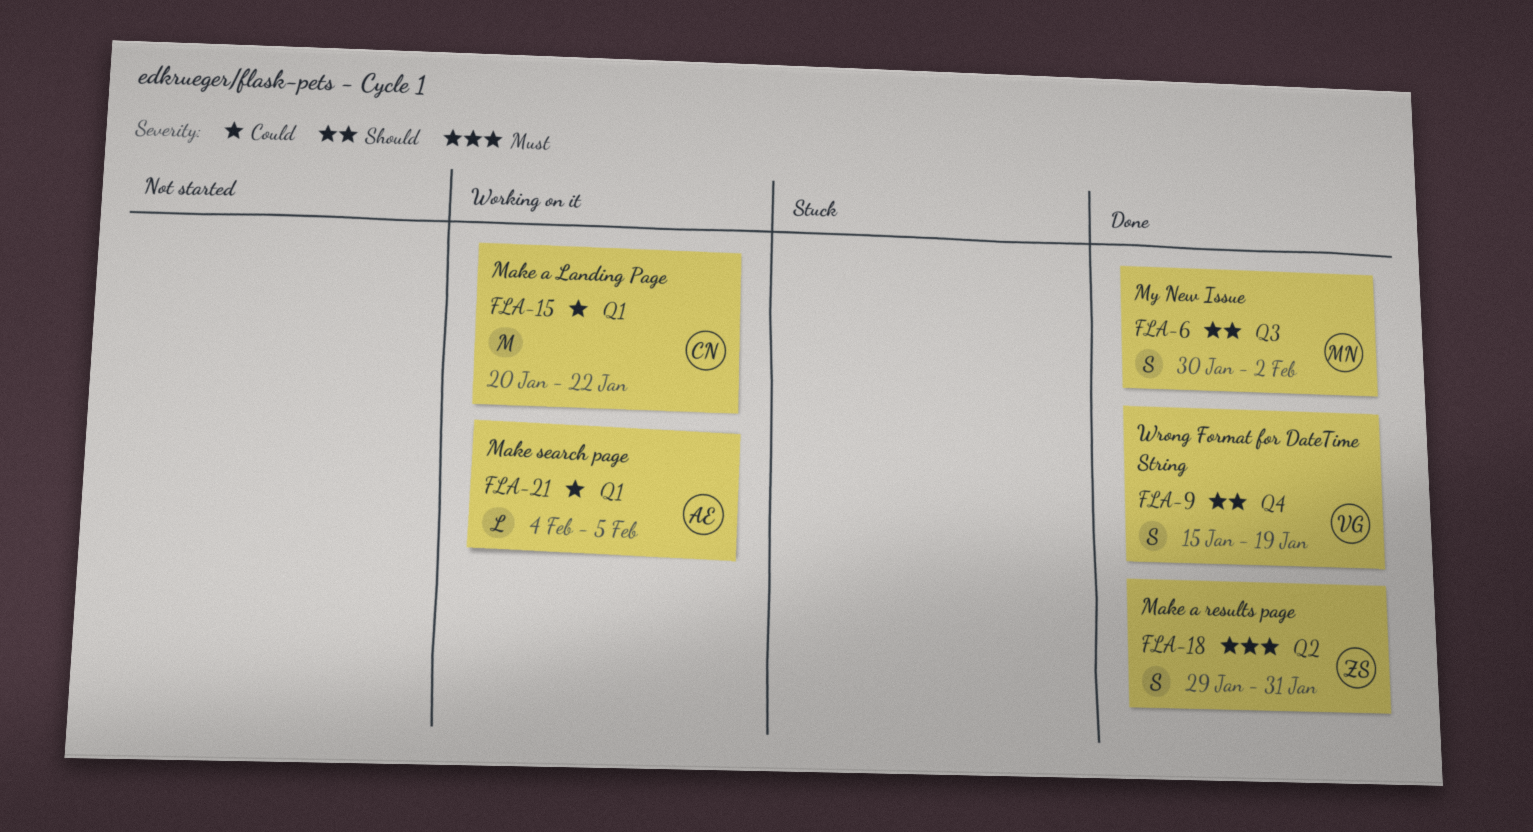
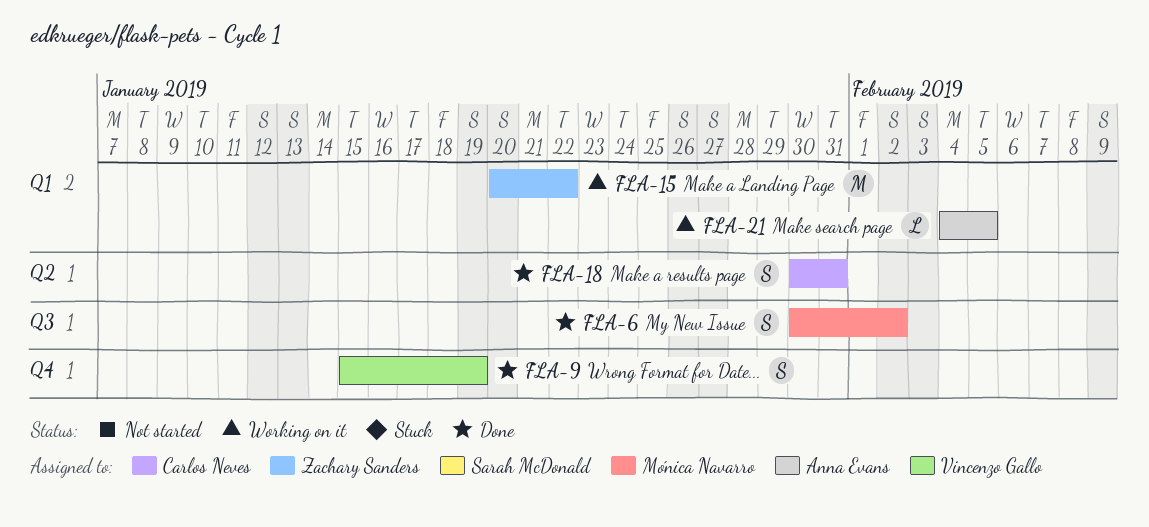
FLA-15, owner: Carlos Neves -> Zachary Sanders
FLA-18, owner: Zachary Sanders -> Carlos Neves
FLA-18, start: Jan 29 -> Jan 30

